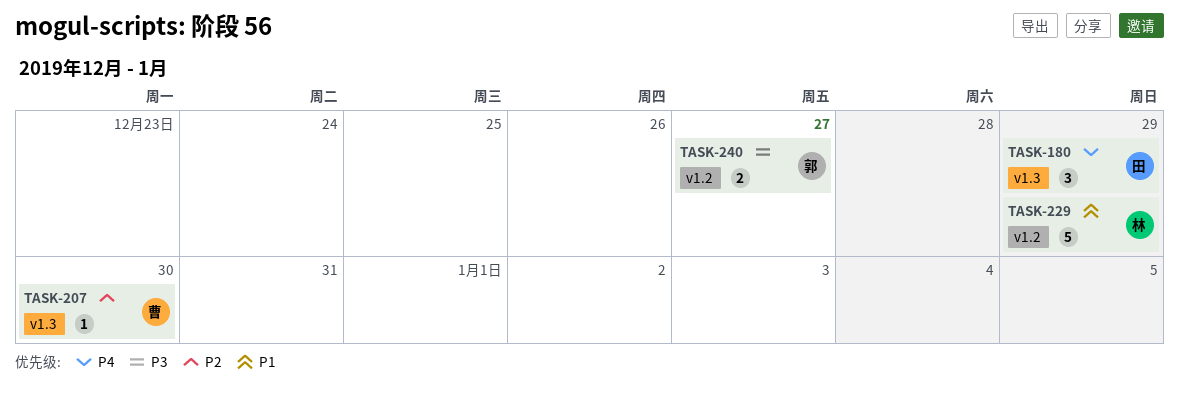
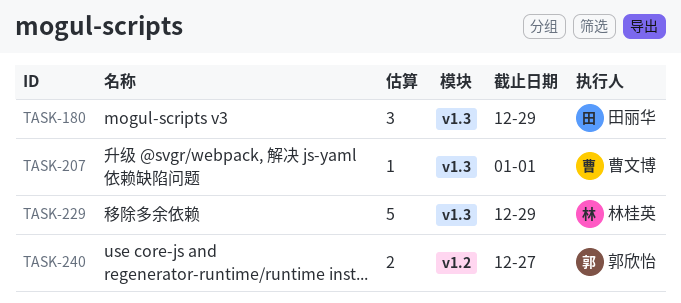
TASK-207, due: Dec 30 -> Jan 1
TASK-229, label: v1.2 -> v1.3

